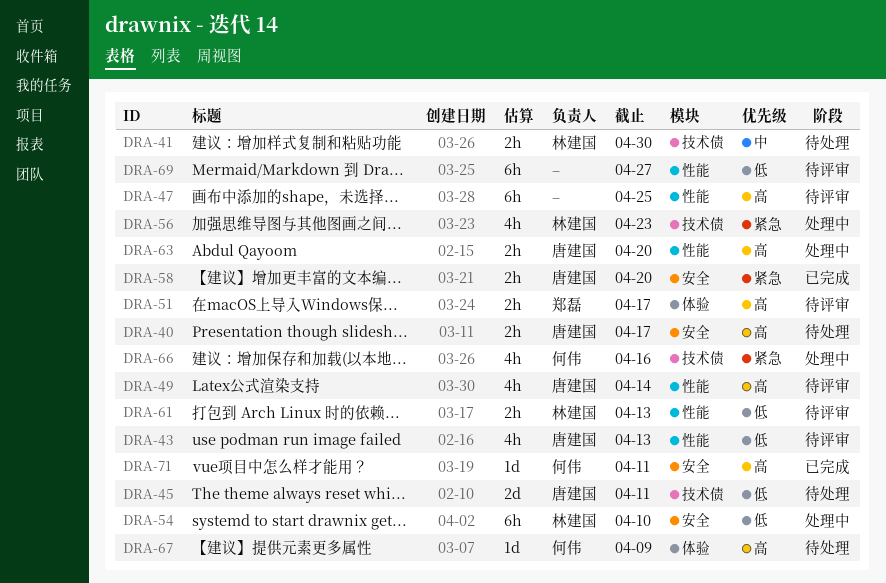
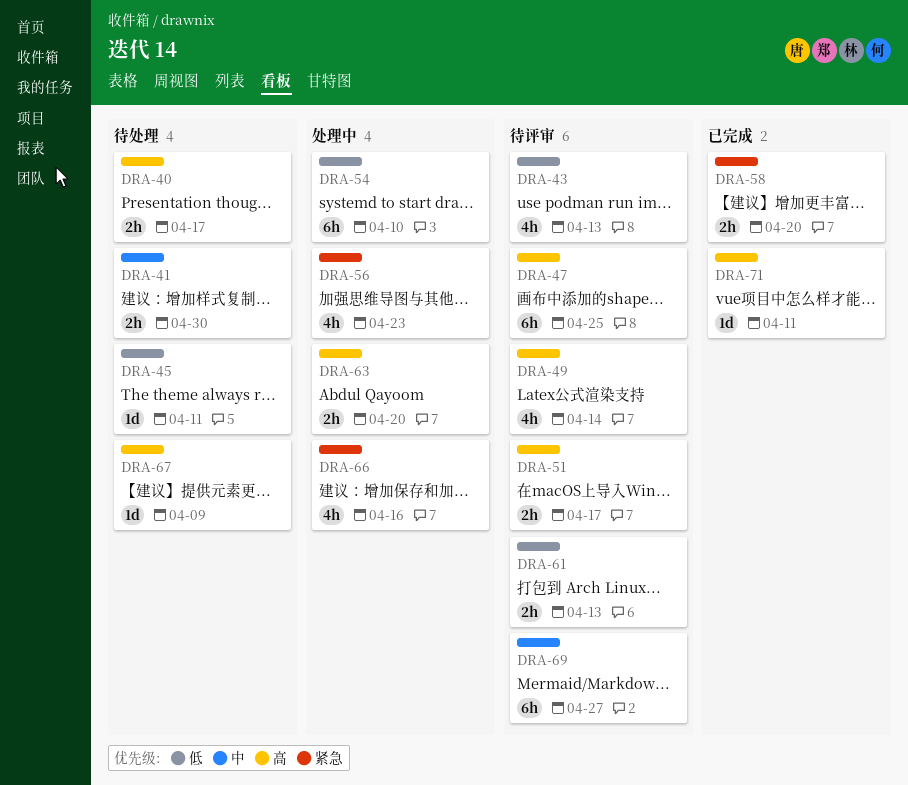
DRA-45, estimate: 2d -> 1d
DRA-69, priority: 低 -> 中

